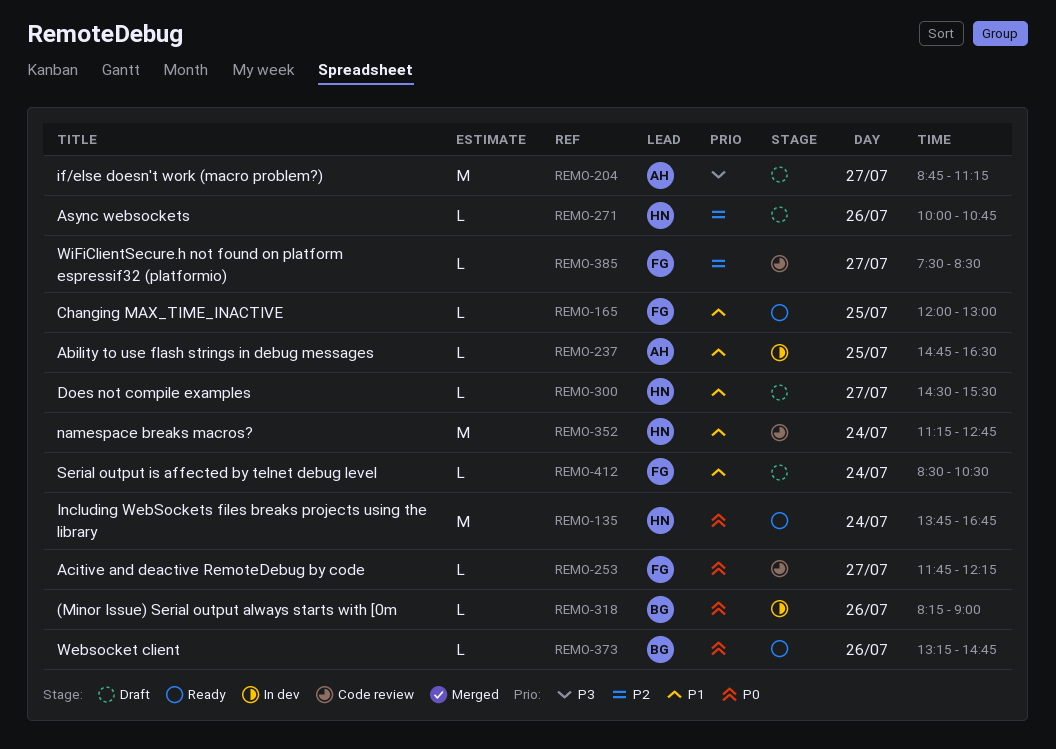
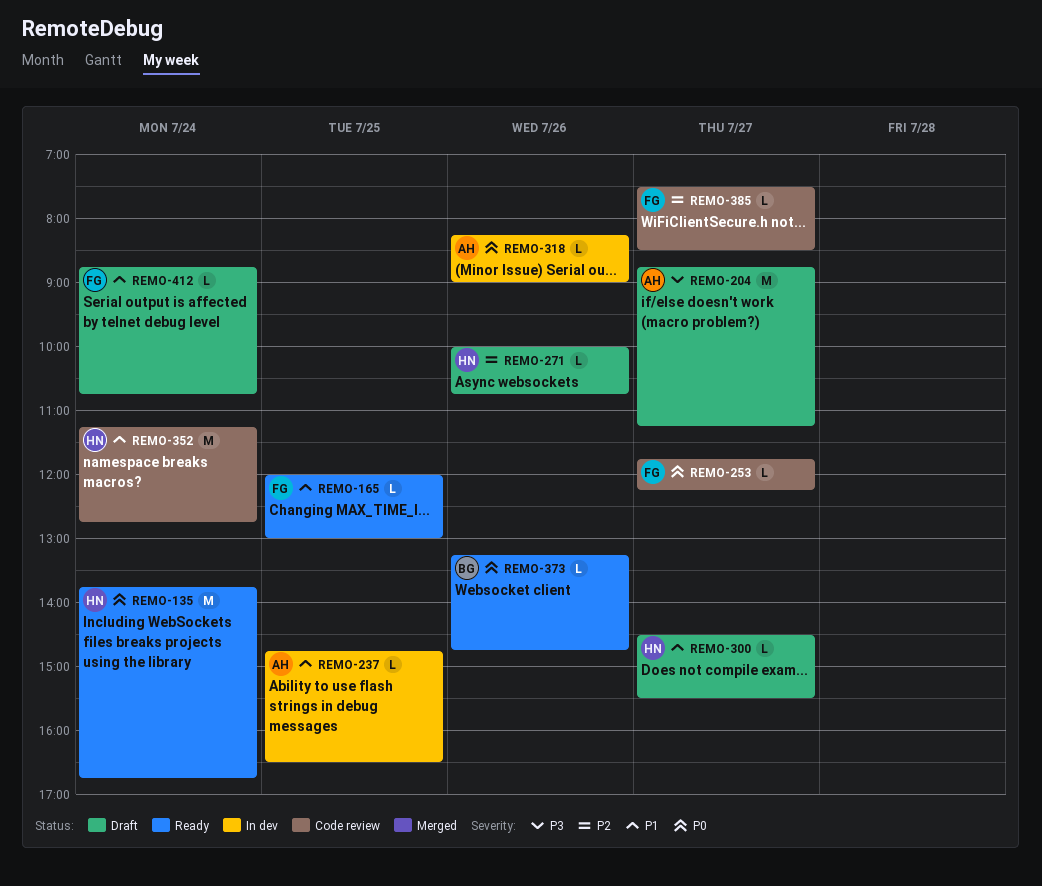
REMO-318, owner: BG -> AH
REMO-412, begins: 08:30 -> 08:45
REMO-412, ends: 10:30 -> 10:45

